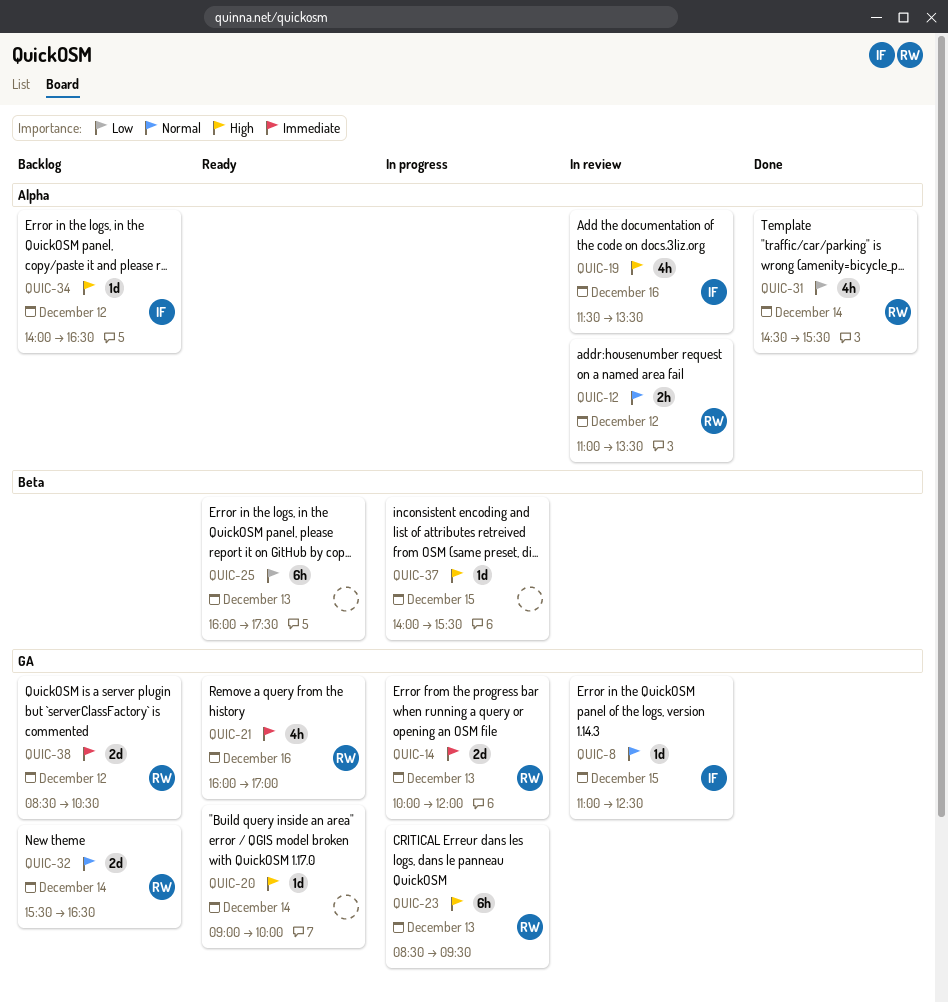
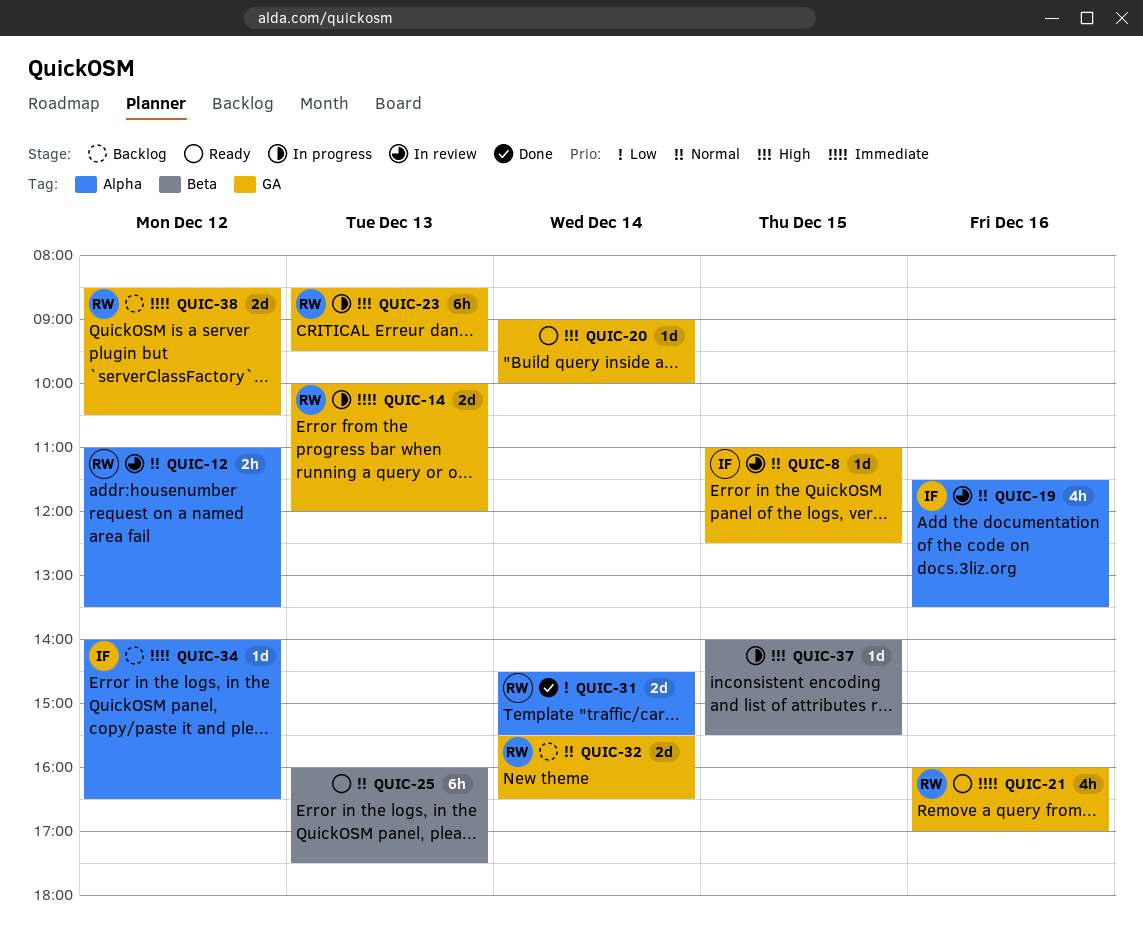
QUIC-19, priority: High -> Normal
QUIC-25, priority: Low -> Normal
QUIC-31, estimate: 4h -> 2d
QUIC-34, priority: High -> Immediate

